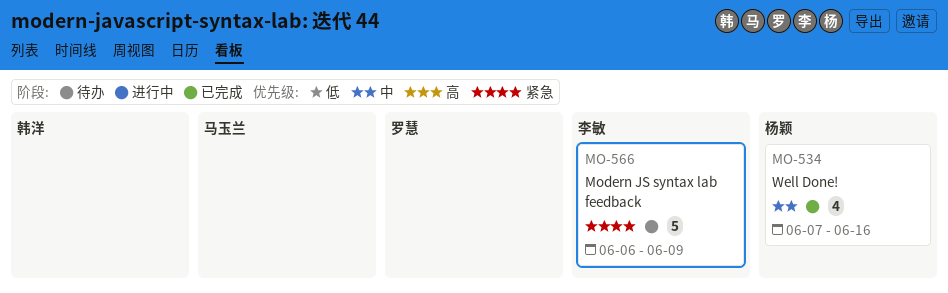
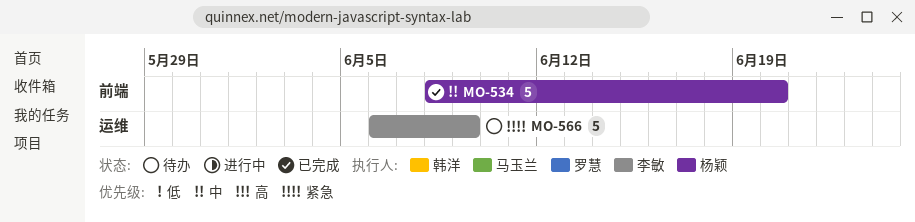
MO-534, estimate: 4 -> 5
MO-534, start: Jun 7 -> Jun 8
MO-534, due: Jun 16 -> Jun 20

